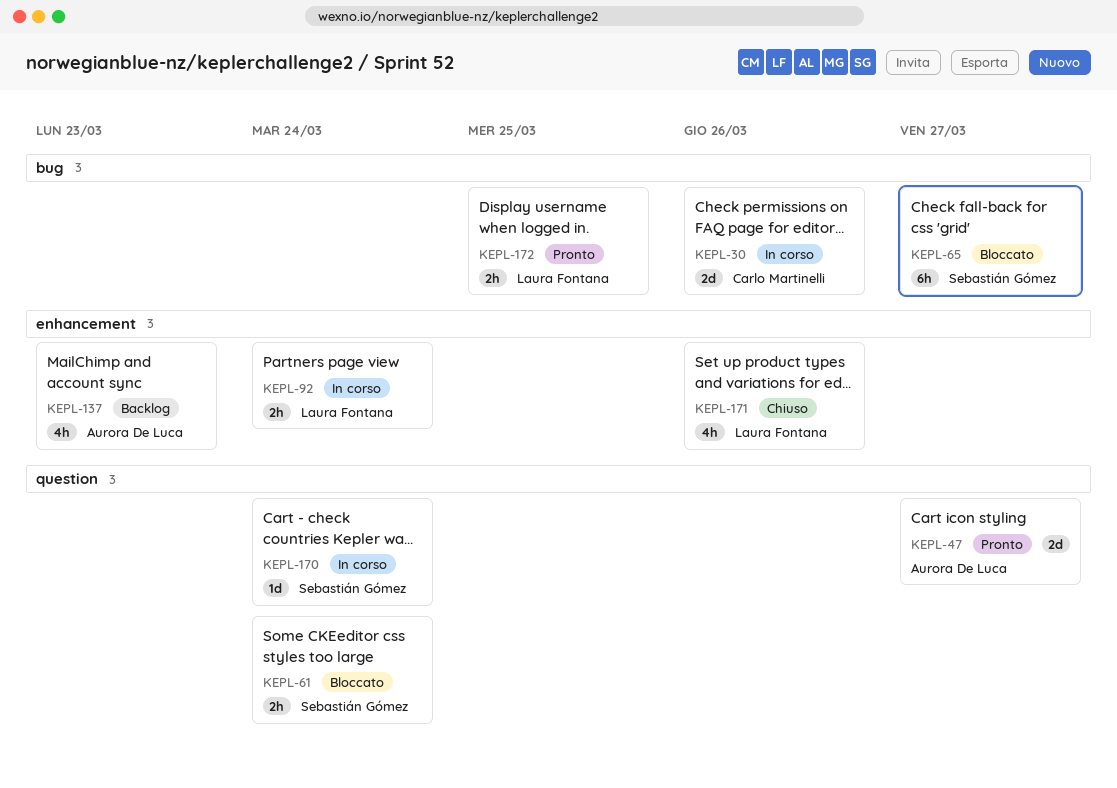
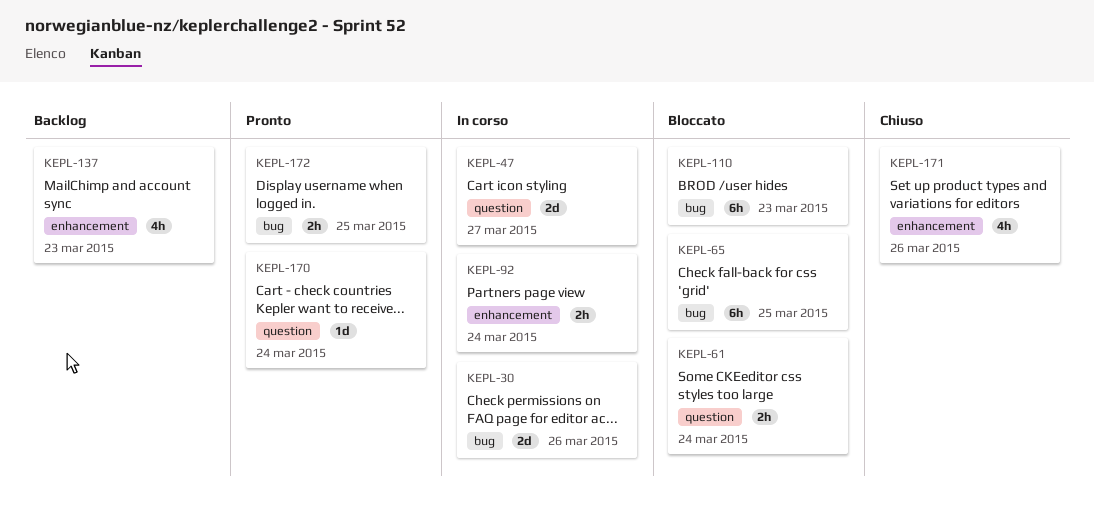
KEPL-47, status: Pronto -> In corso
KEPL-65, due: Mar 27 -> Mar 25
KEPL-110: none -> present
KEPL-170, status: In corso -> Pronto

